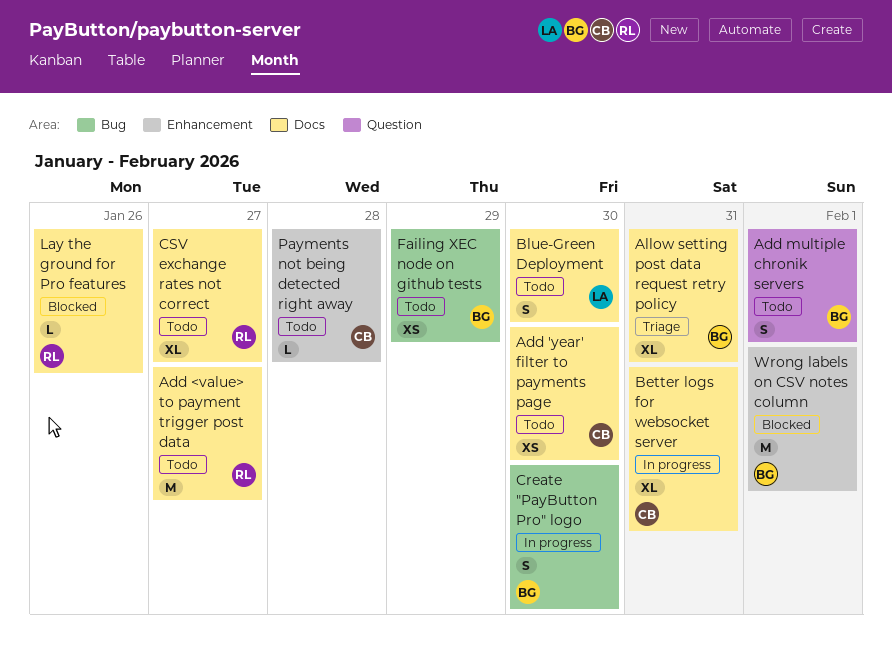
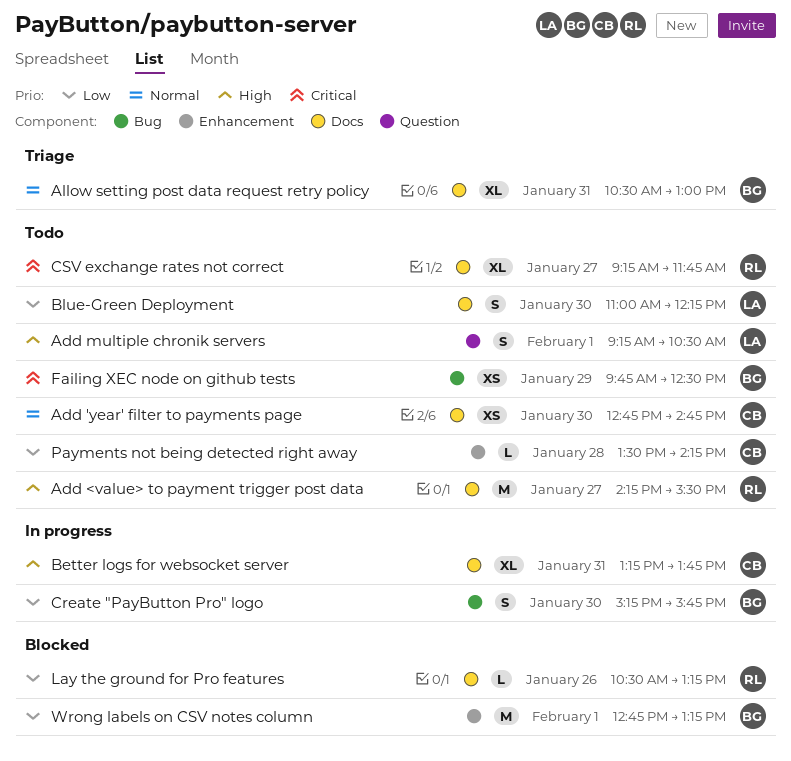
Add multiple chronik servers, owner: BG -> LA

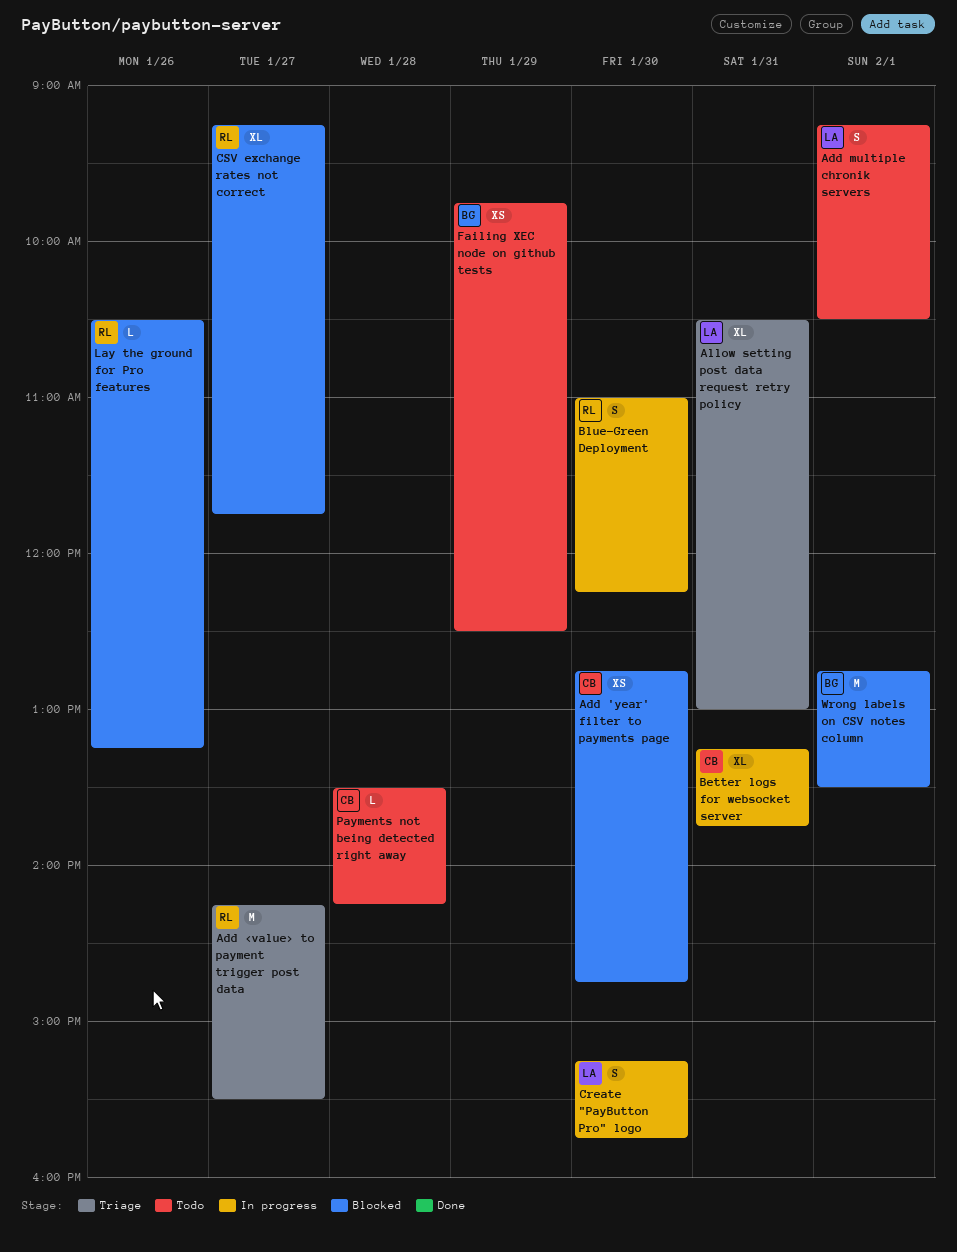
Add 'year' filter to payments page, status: Todo -> Blocked
Add <value> to payment trigger post data, status: Todo -> Triage
Allow setting post data request retry policy, owner: BG -> LA
Blue-Green Deployment, status: Todo -> In progress
Blue-Green Deployment, owner: LA -> RL
Create "PayButton Pro" logo, owner: BG -> LA
CSV exchange rates not correct, status: Todo -> Blocked
Wrong labels on CSV notes column, ends: 13:15 -> 13:30

